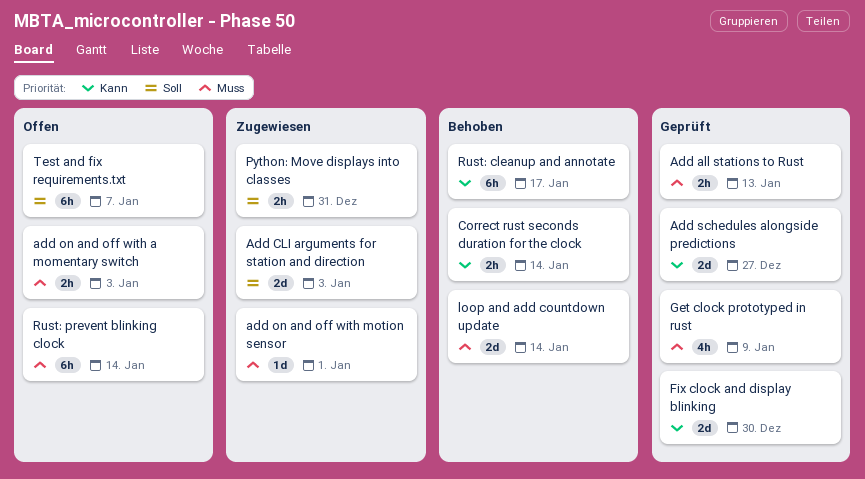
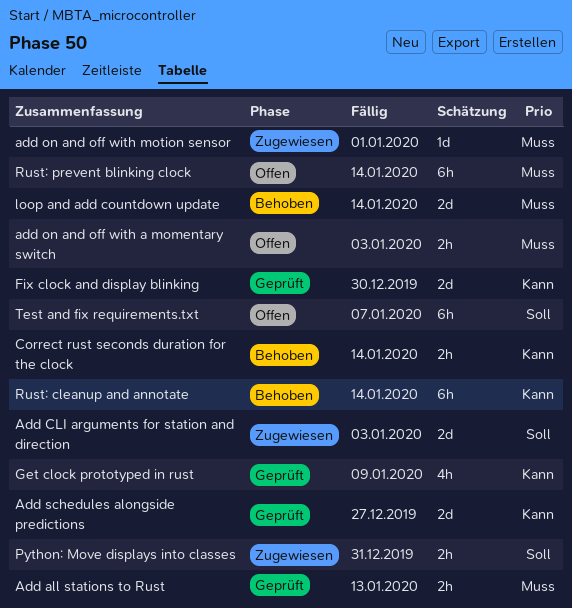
Get clock prototyped in rust, priority: Muss -> Kann
Rust: cleanup and annotate, due: Jan 17 -> Jan 14

